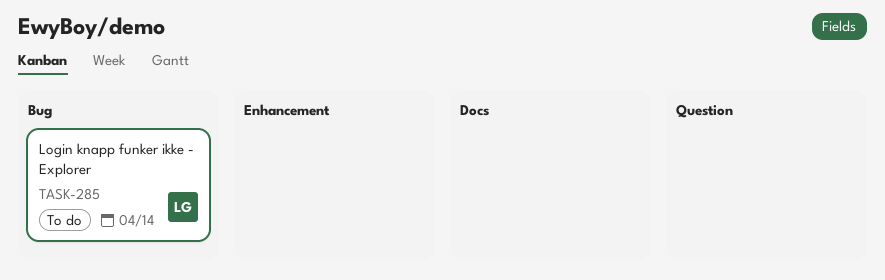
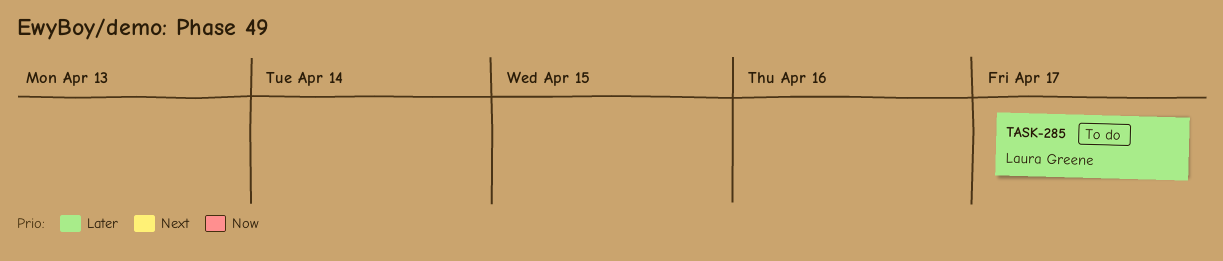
TASK-285, due: Apr 14 -> Apr 17

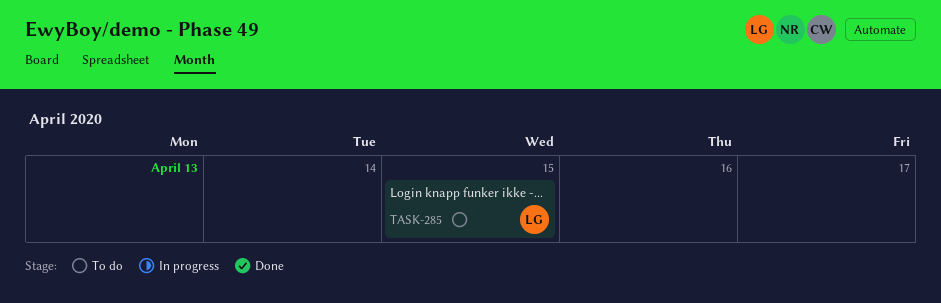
TASK-285, due: Apr 17 -> Apr 15

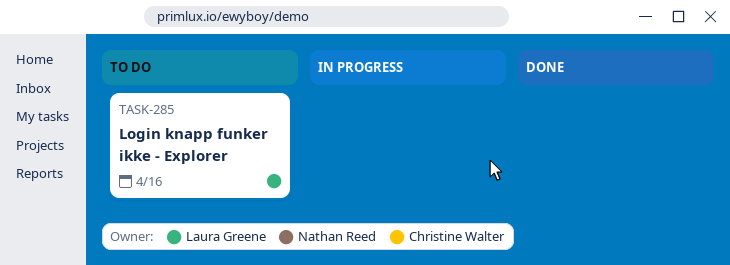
TASK-285, due: Apr 15 -> Apr 16

